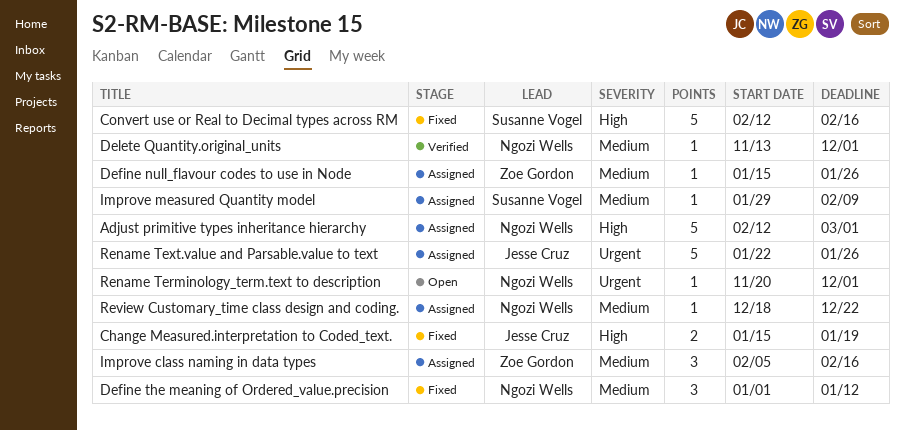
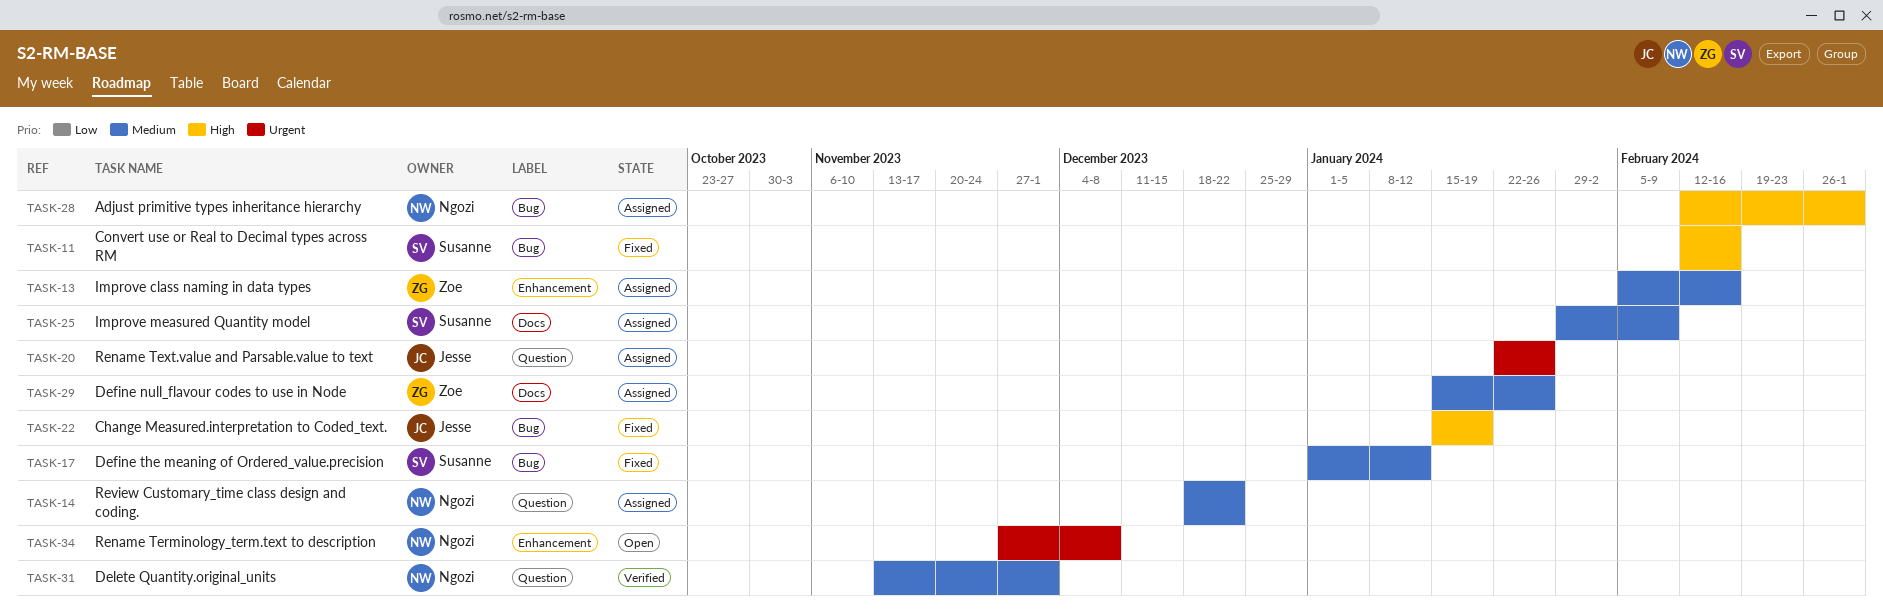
Define the meaning of Ordered_value.precision, owner: Ngozi Wells -> Susanne Vogel
Rename Terminology_term.text to description, start: Nov 20 -> Nov 27
Rename Terminology_term.text to description, due: Dec 1 -> Dec 8

